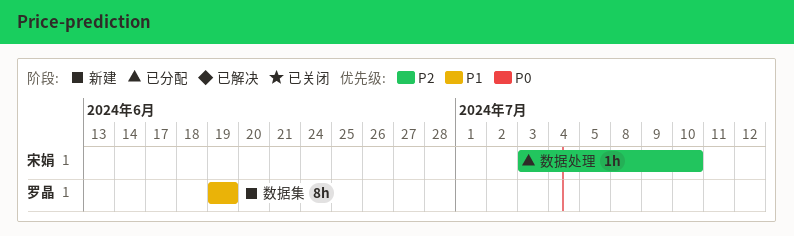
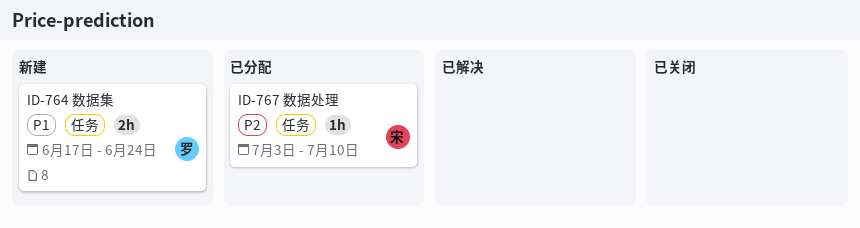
数据集, estimate: 8h -> 2h
数据集, start: Jun 19 -> Jun 17
数据集, due: Jun 19 -> Jun 24

